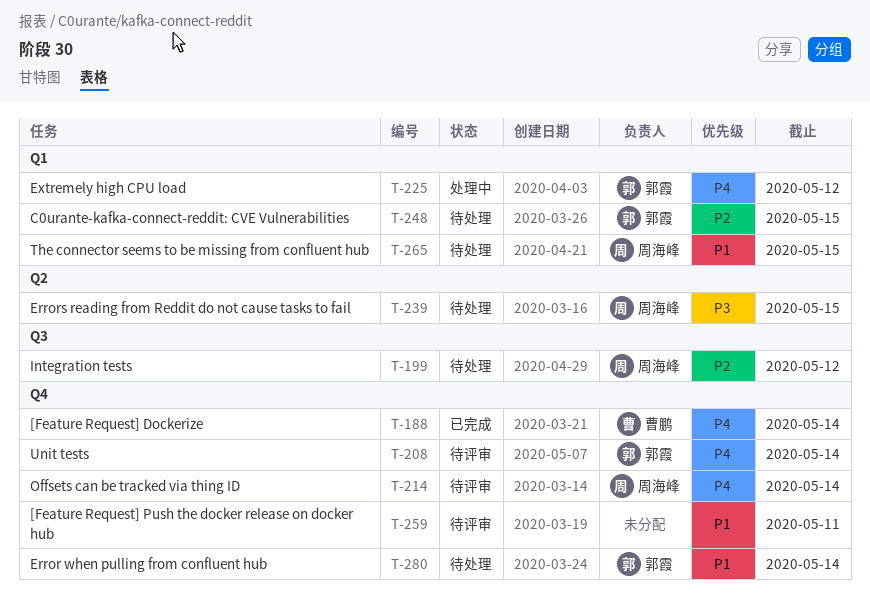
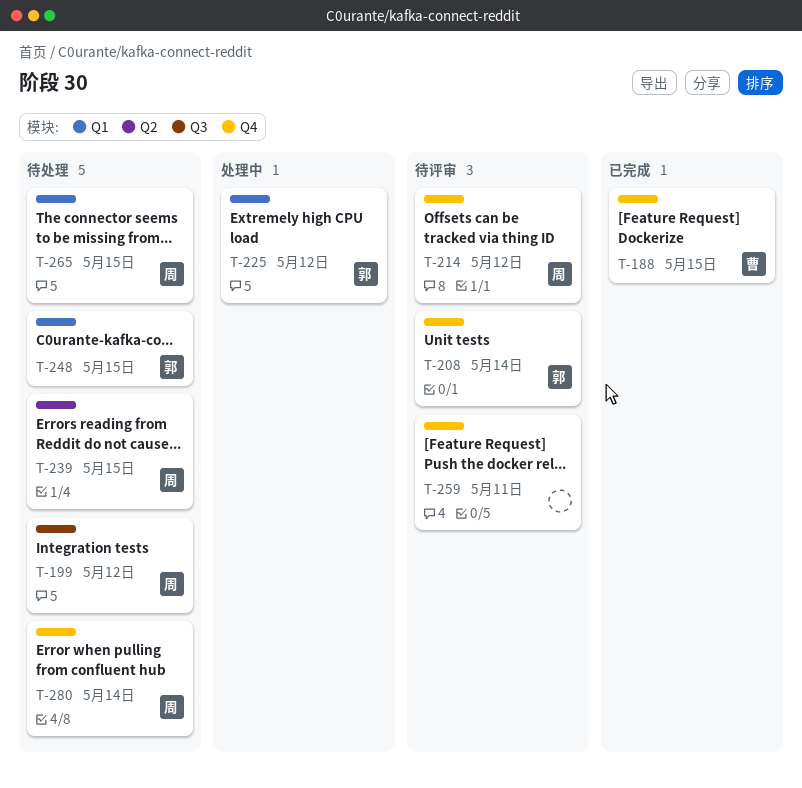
T-188, due: May 14 -> May 15
T-214, due: May 14 -> May 12
T-280, owner: 郭霞 -> 周海峰

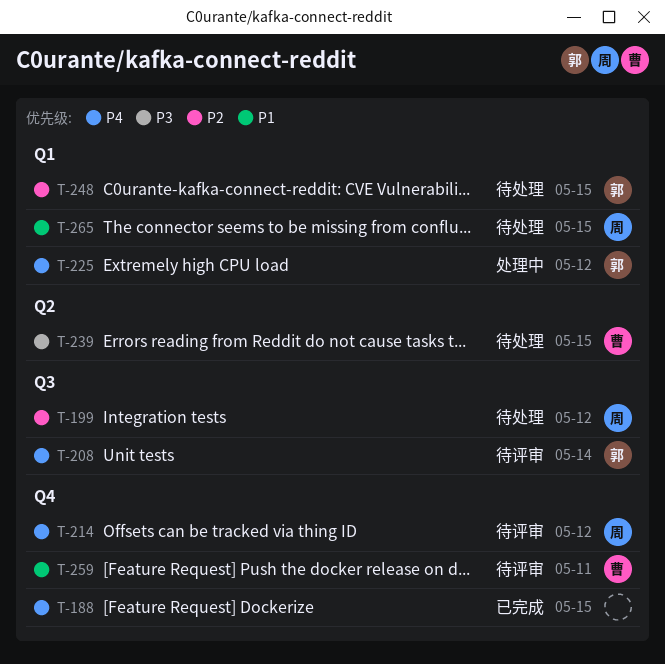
T-188, owner: 曹 -> none
T-208, label: Q4 -> Q3
T-239, owner: 周 -> 曹
T-259, owner: none -> 曹
T-280: present -> none

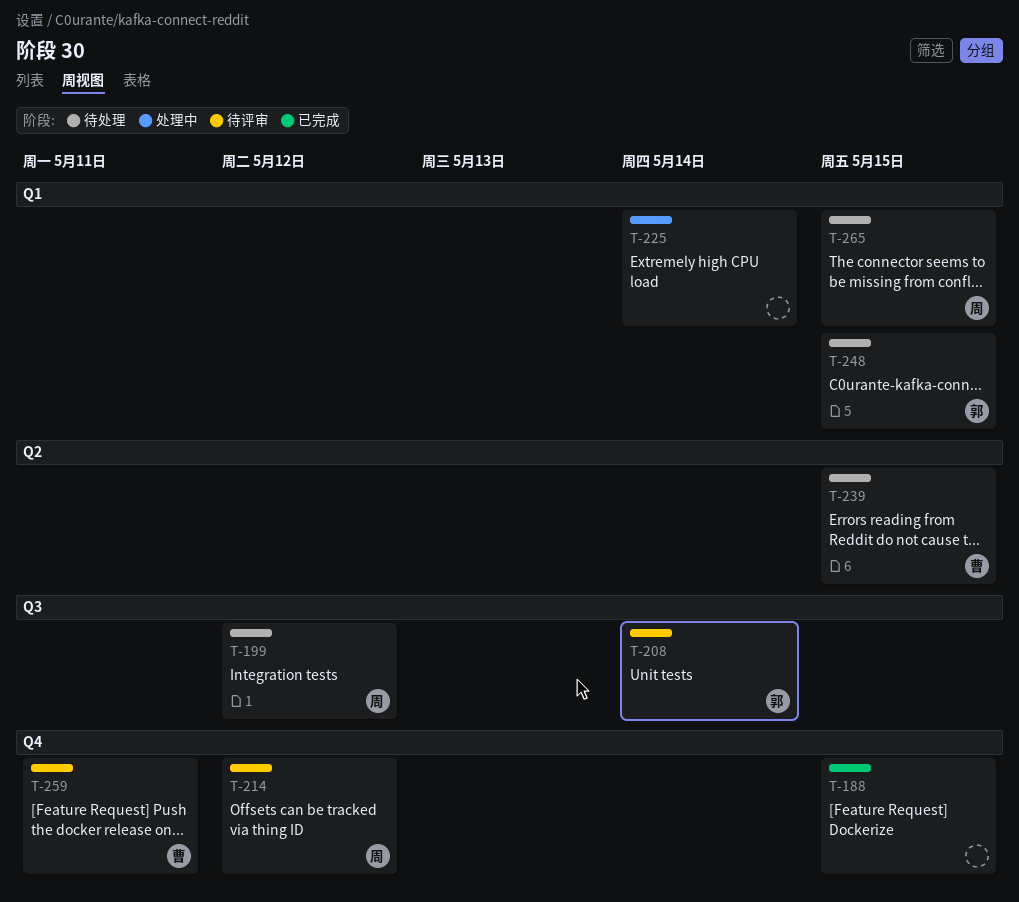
T-225, owner: 郭 -> none
T-225, due: May 12 -> May 14

